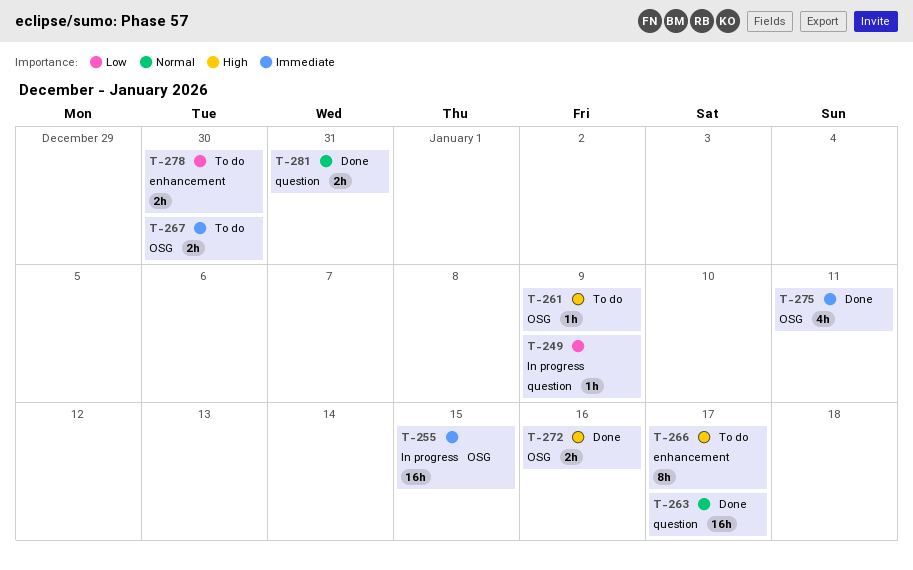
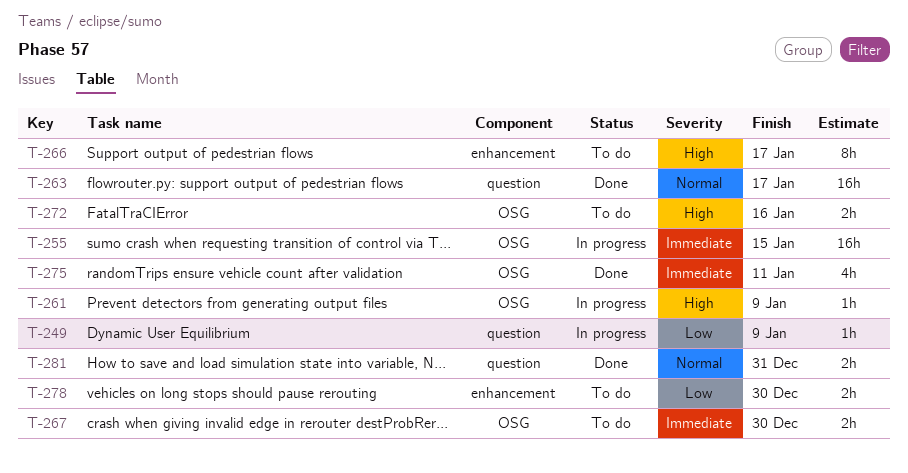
T-261, status: To do -> In progress
T-272, status: Done -> To do

